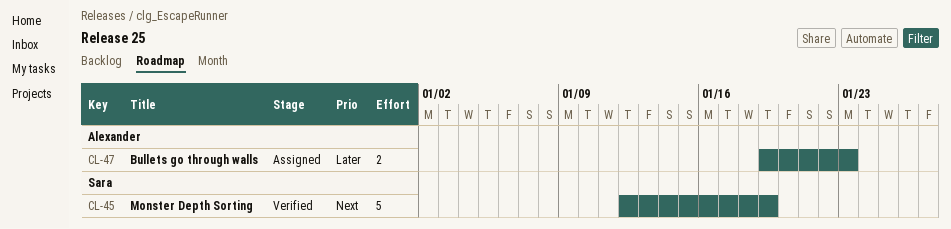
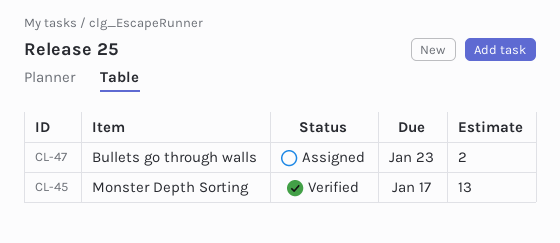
CL-45, estimate: 5 -> 13
CL-45, due: Jan 19 -> Jan 17

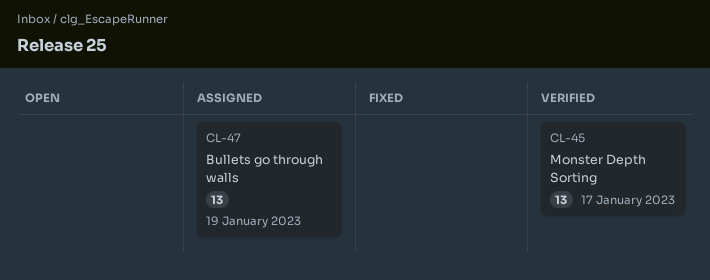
CL-47, estimate: 2 -> 13
CL-47, due: Jan 23 -> Jan 19

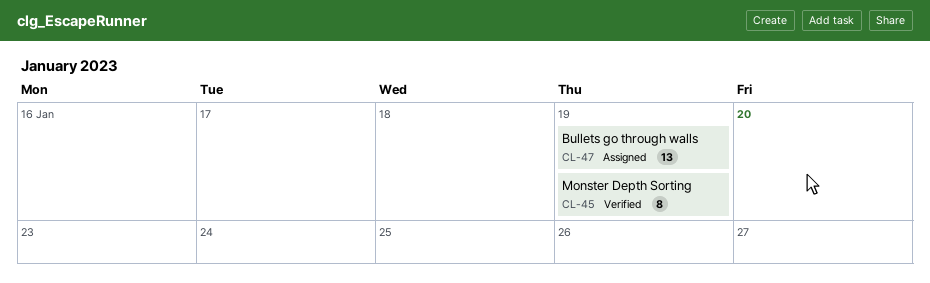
CL-45, estimate: 13 -> 8
CL-45, due: Jan 17 -> Jan 19

